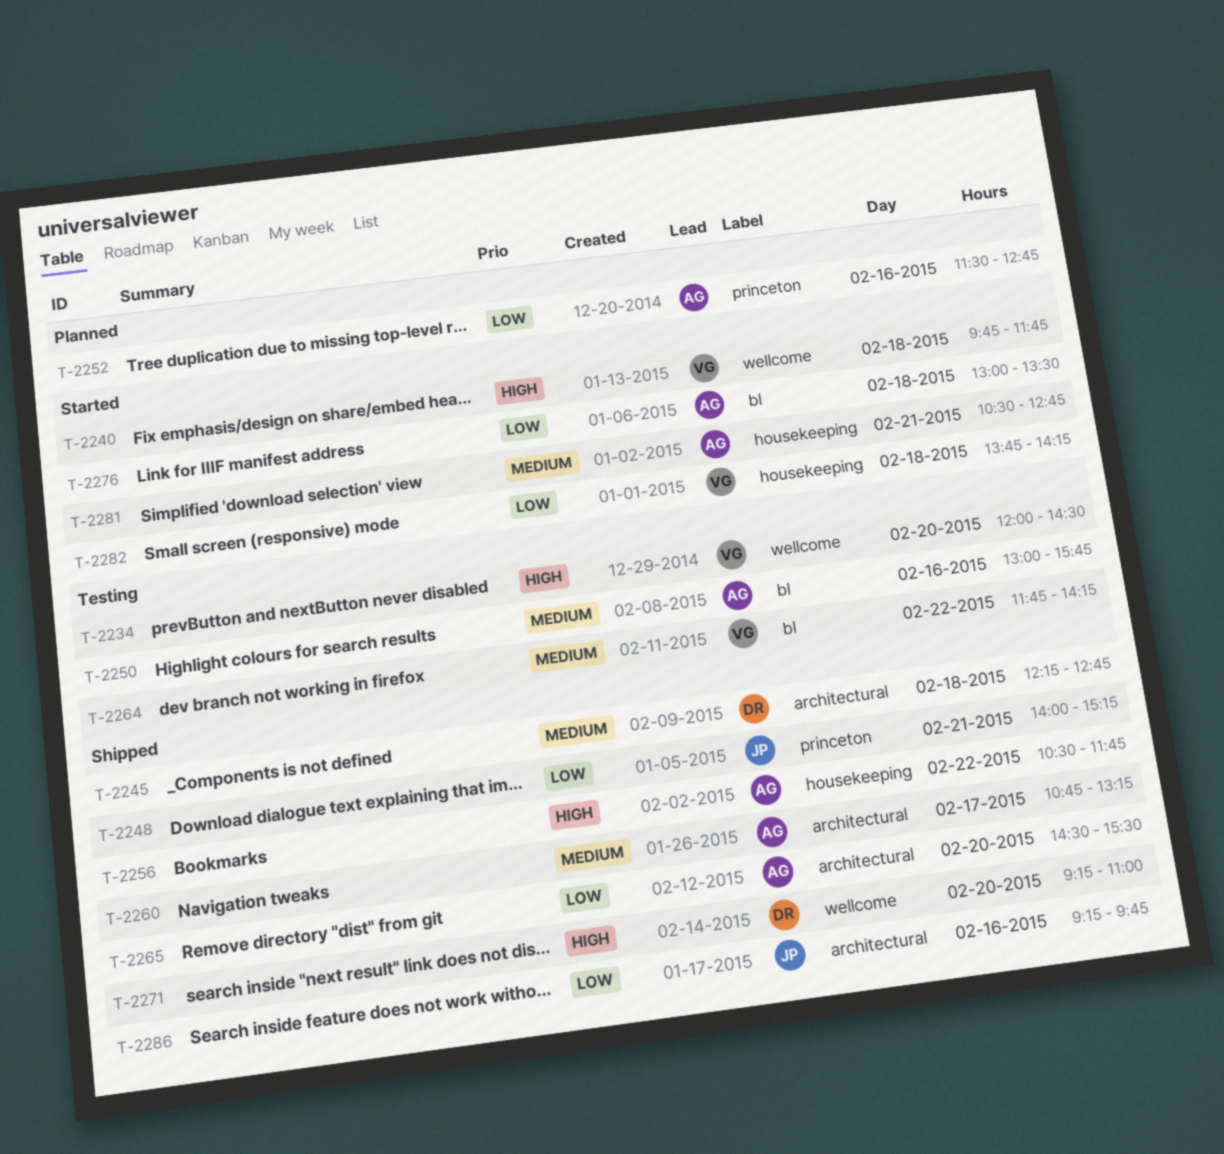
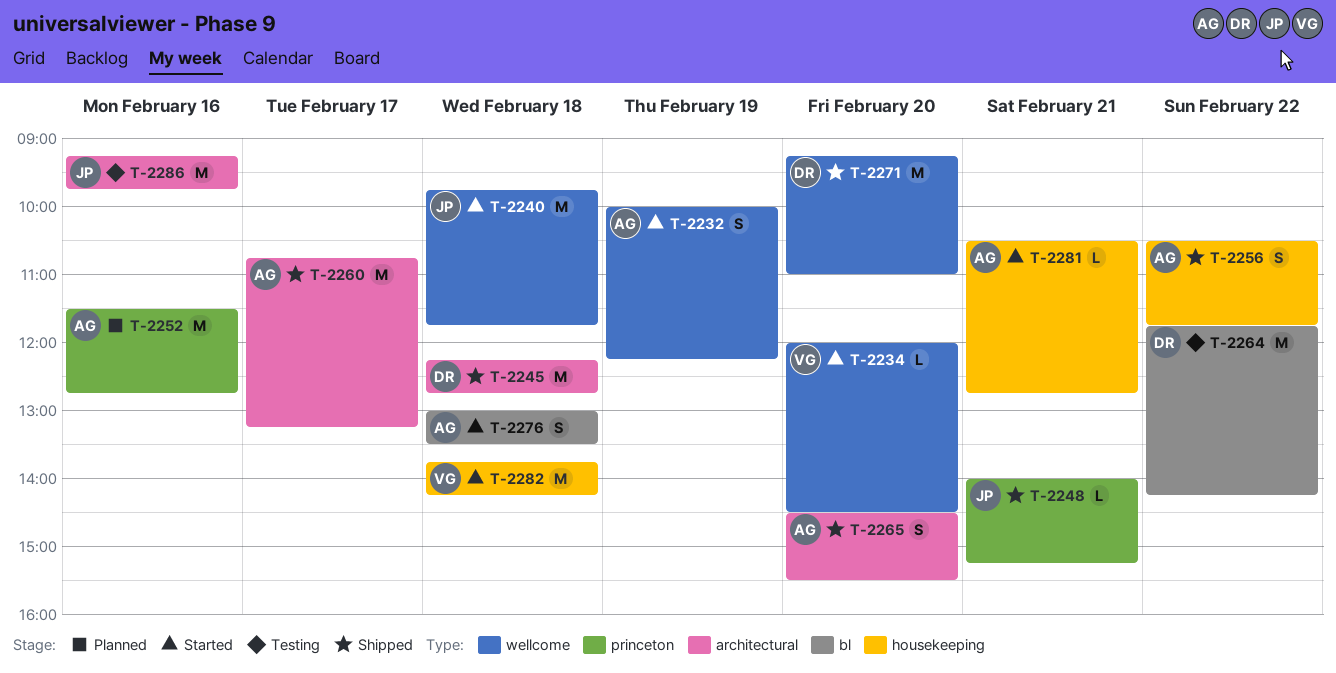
T-2232: none -> present
T-2234, status: Testing -> Started
T-2240, owner: VG -> JP
T-2250: present -> none
T-2264, owner: VG -> DR
T-2286, status: Shipped -> Testing

